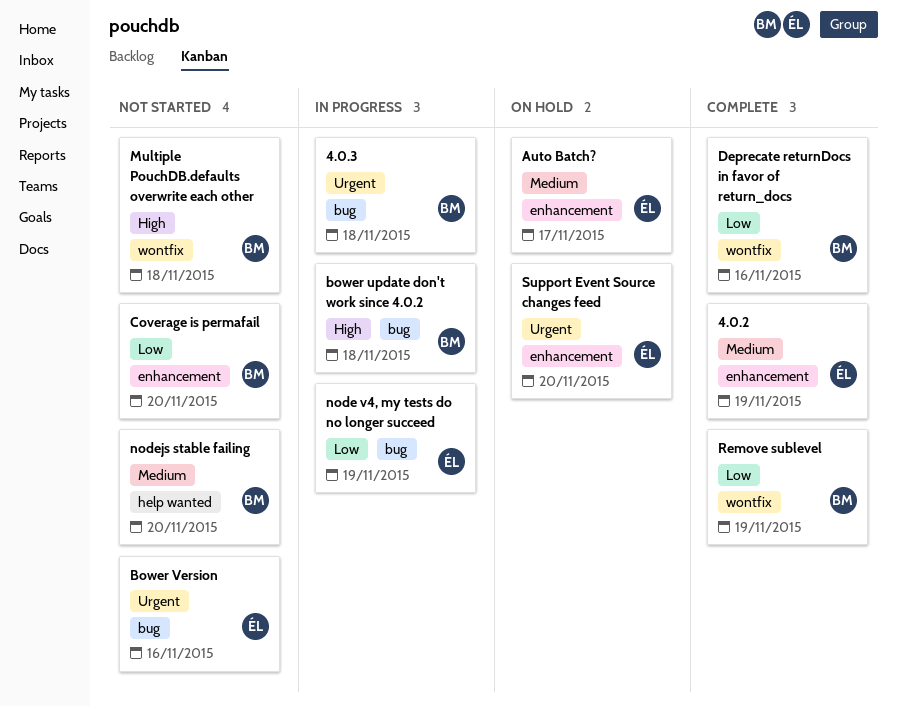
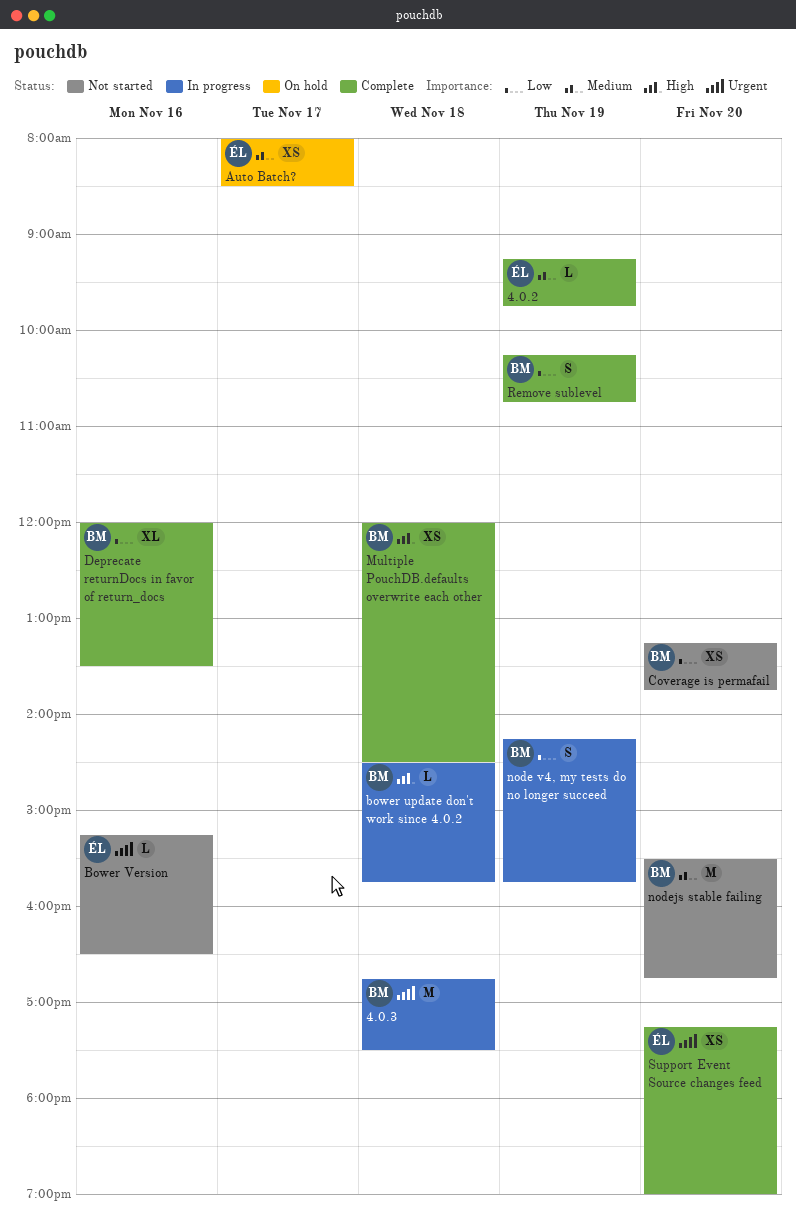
Multiple PouchDB.defaults overwrite each other, status: Not started -> Complete
node v4, my tests do no longer succeed, owner: ÉL -> BM
Support Event Source changes feed, status: On hold -> Complete

